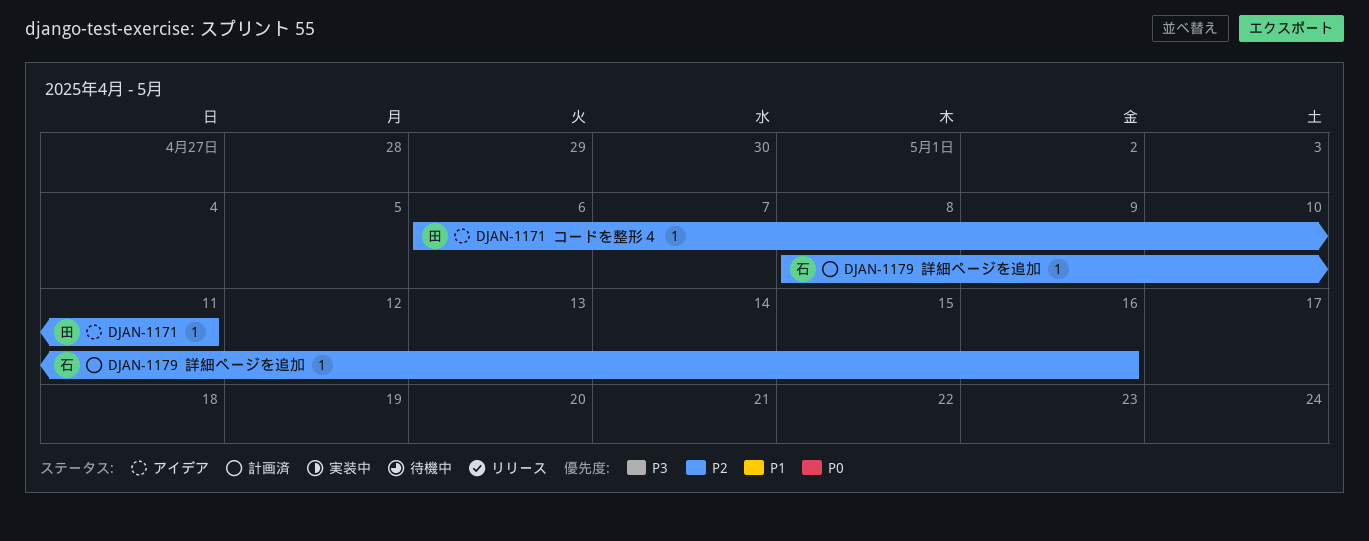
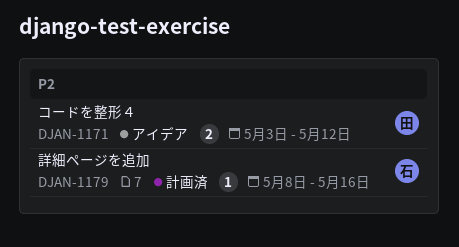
DJAN-1171, estimate: 1 -> 2
DJAN-1171, start: May 6 -> May 3
DJAN-1171, due: May 11 -> May 12

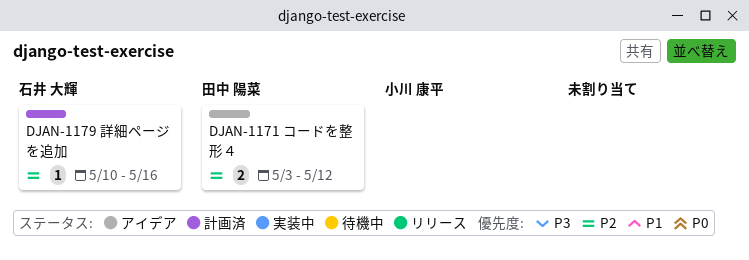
DJAN-1179, start: May 8 -> May 10

